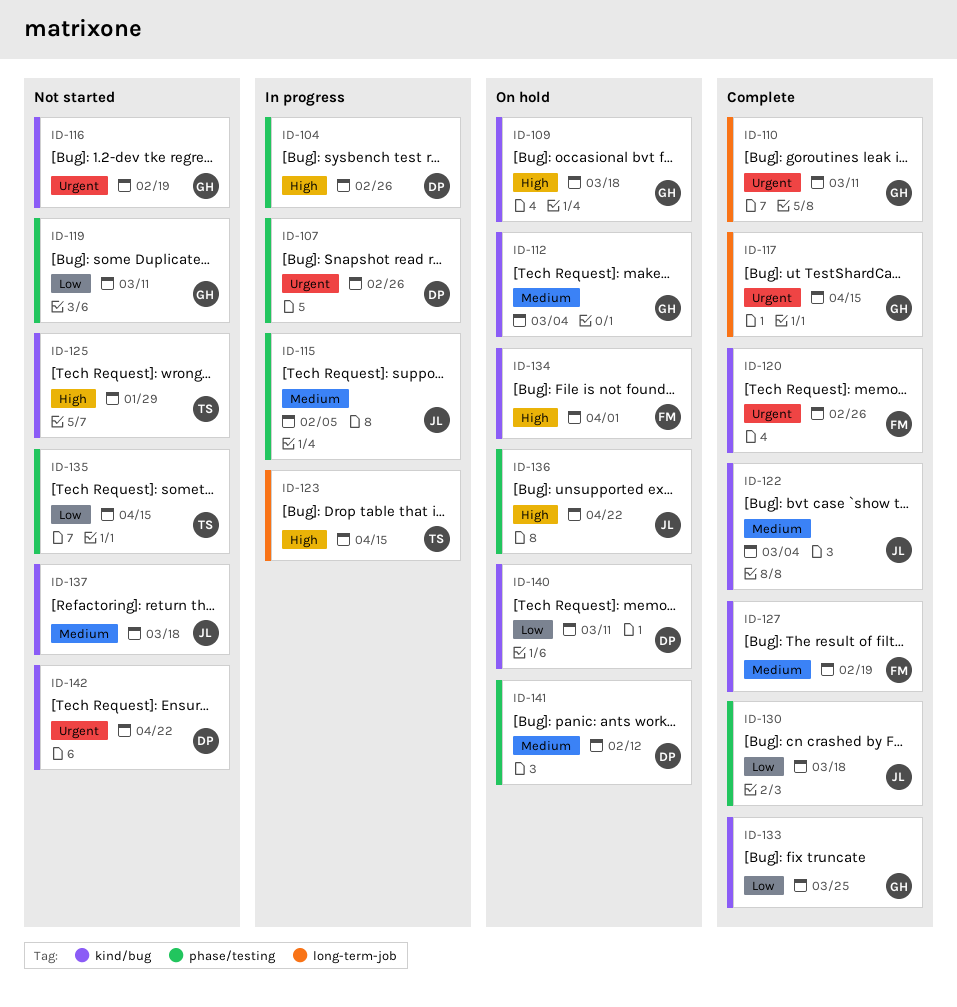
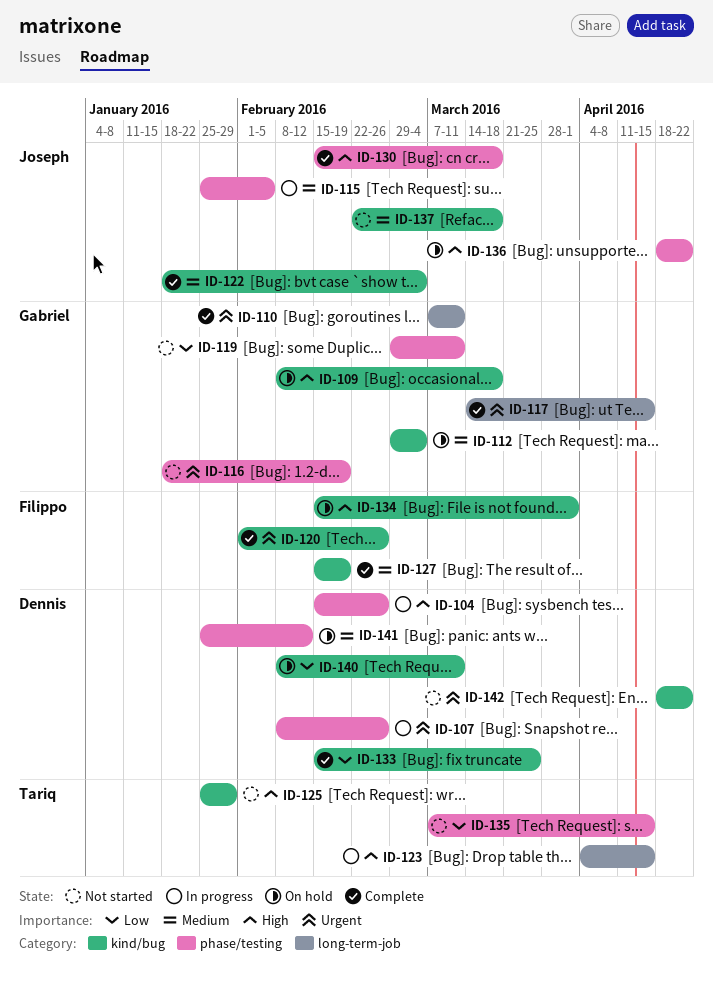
ID-116, label: kind/bug -> phase/testing
ID-130, priority: Low -> High
ID-133, owner: Gabriel -> Dennis

